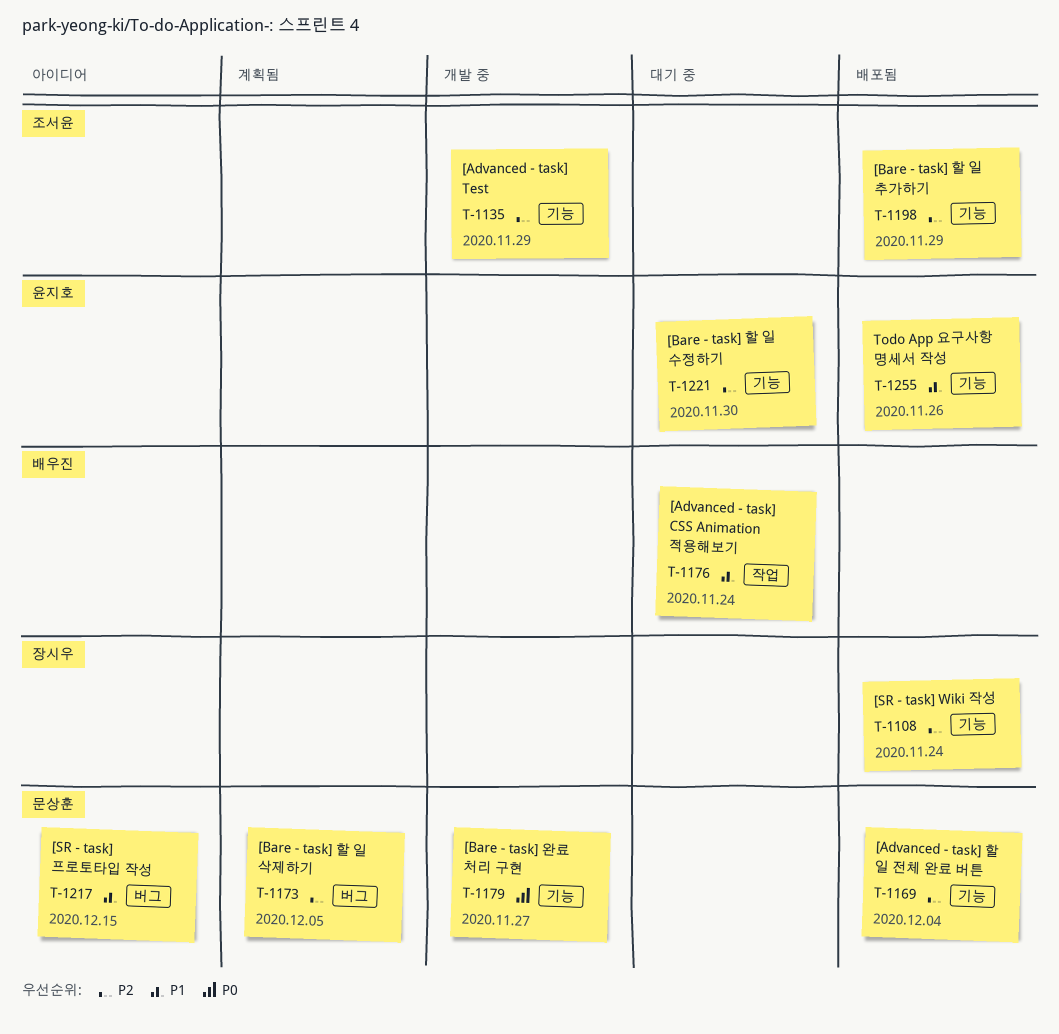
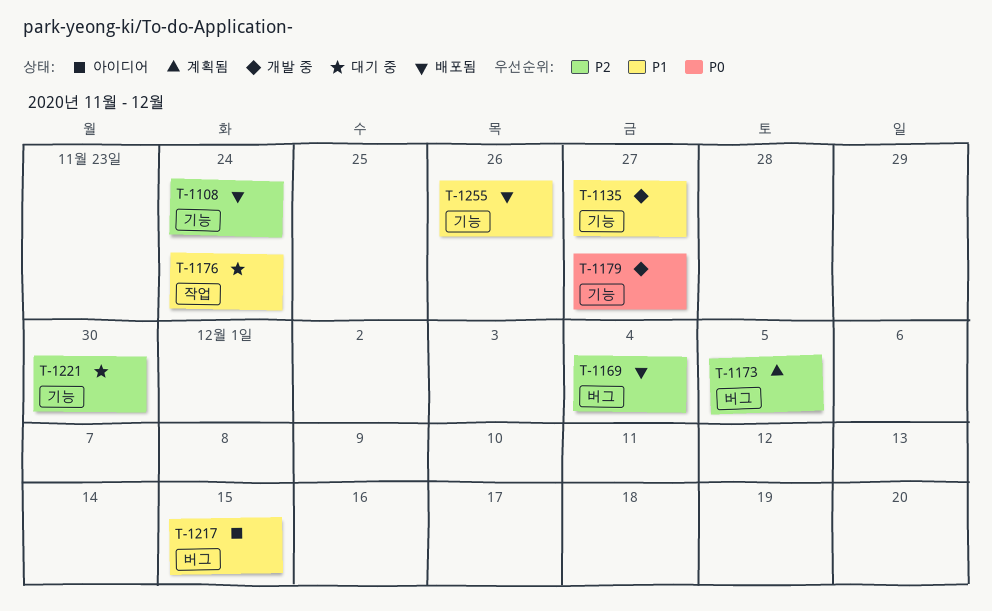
T-1135, priority: P2 -> P1
T-1135, due: Nov 29 -> Nov 27
T-1169, label: 기능 -> 버그
T-1198: present -> none

